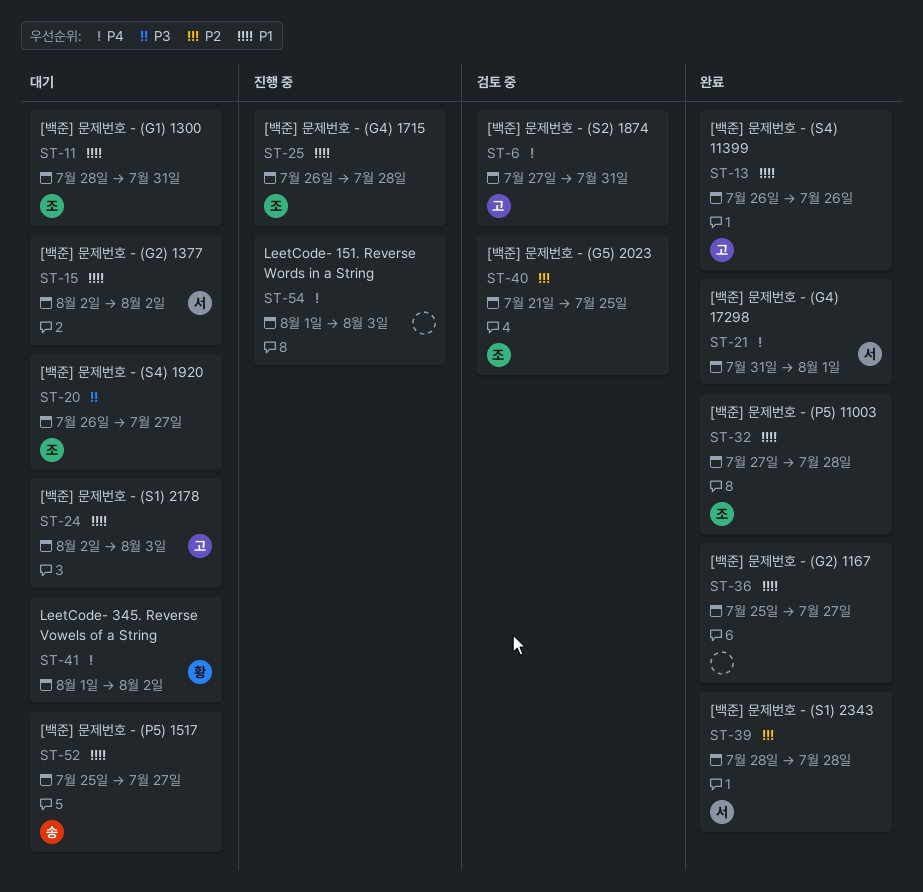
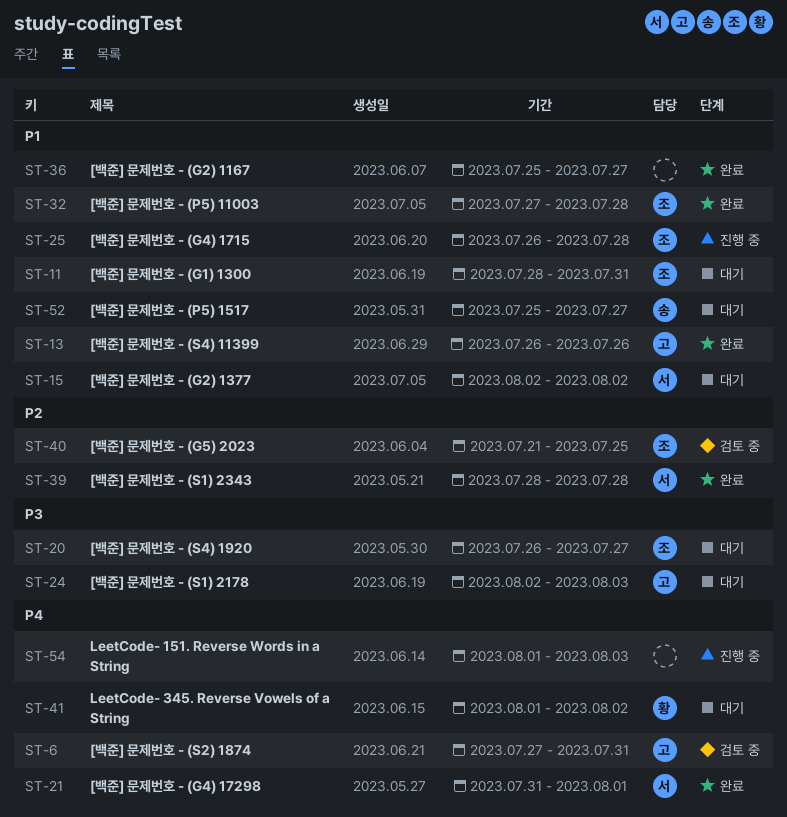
ST-24, priority: P1 -> P3

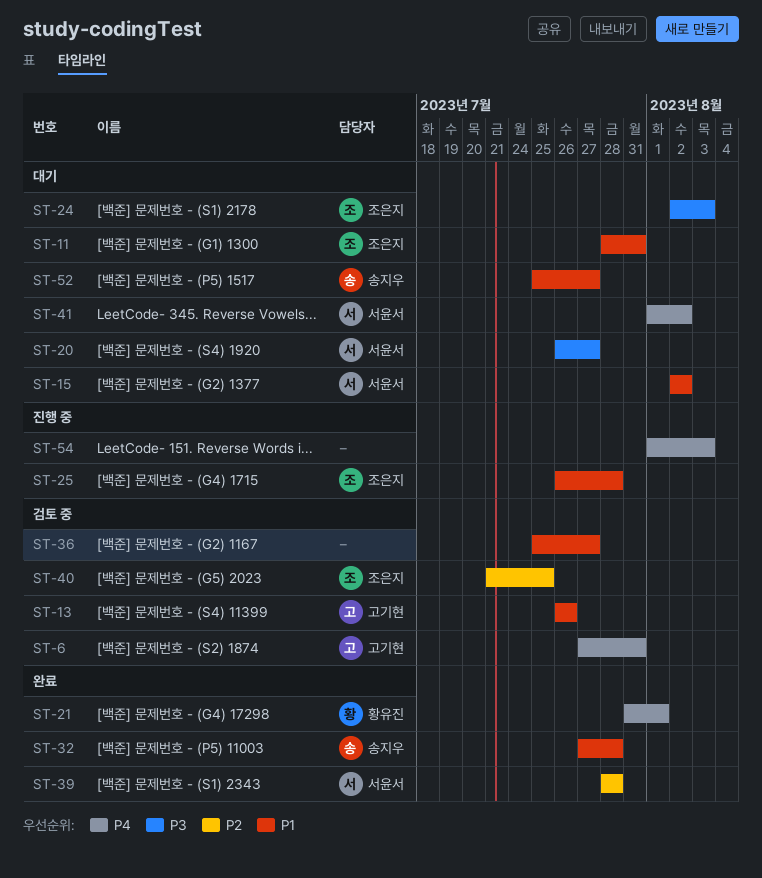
ST-13, status: 완료 -> 검토 중
ST-20, owner: 조은지 -> 서윤서
ST-21, owner: 서윤서 -> 황유진
ST-24, owner: 고기현 -> 조은지
ST-32, owner: 조은지 -> 송지우
ST-36, status: 완료 -> 검토 중
ST-41, owner: 황유진 -> 서윤서

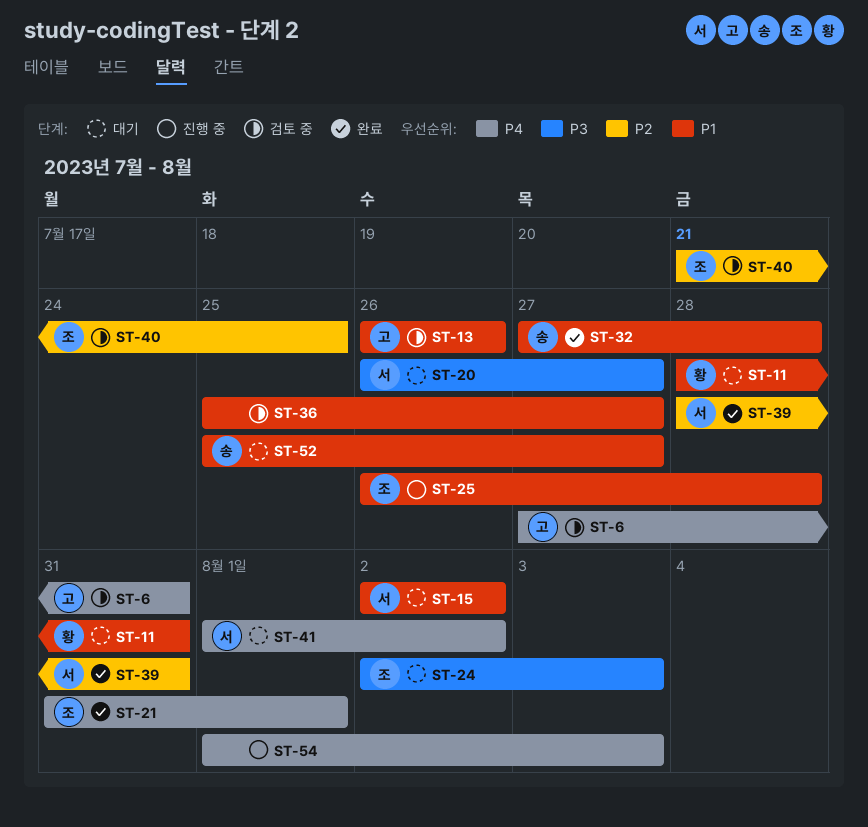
ST-11, owner: 조은지 -> 황유진
ST-21, owner: 황유진 -> 조은지
ST-39, due: Jul 28 -> Jul 31

